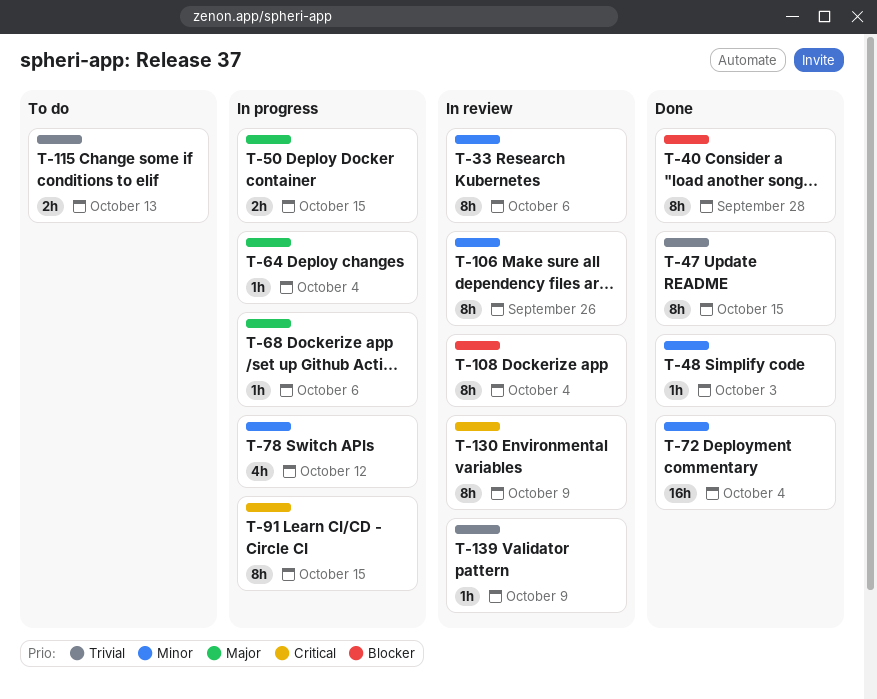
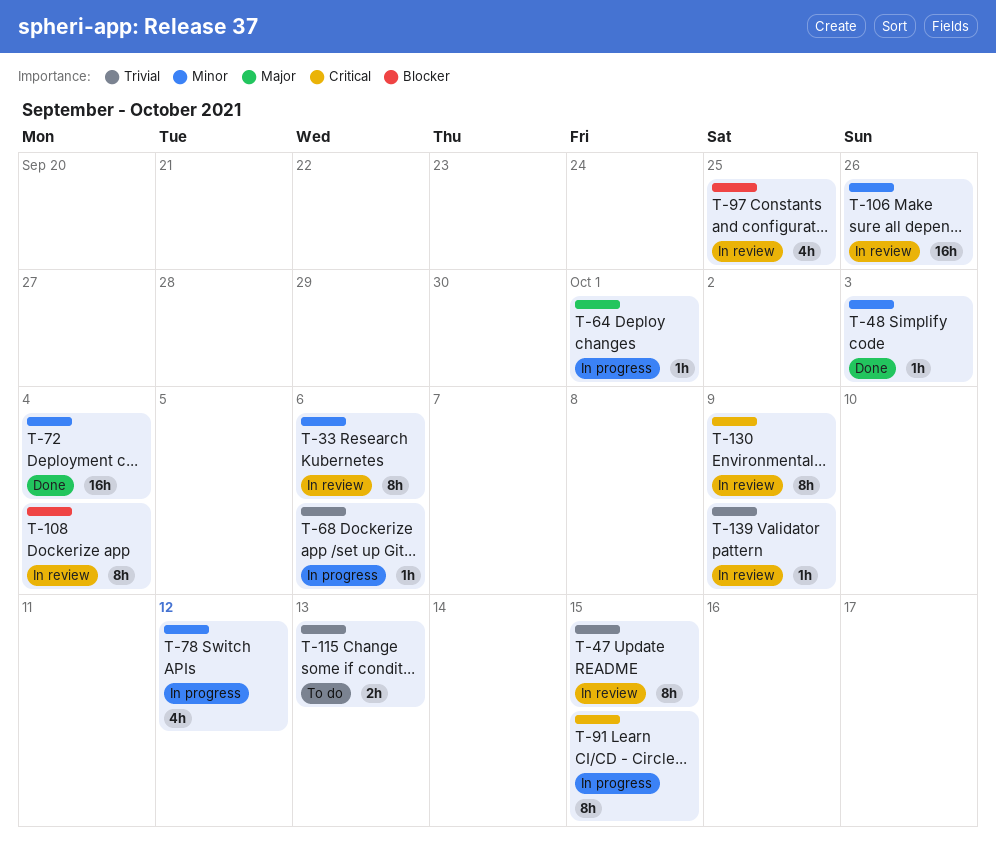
T-40: present -> none
T-47, status: Done -> In review
T-50: present -> none
T-64, due: Oct 4 -> Oct 1
T-68, priority: Major -> Trivial
T-97: none -> present
T-106, estimate: 8h -> 16h

